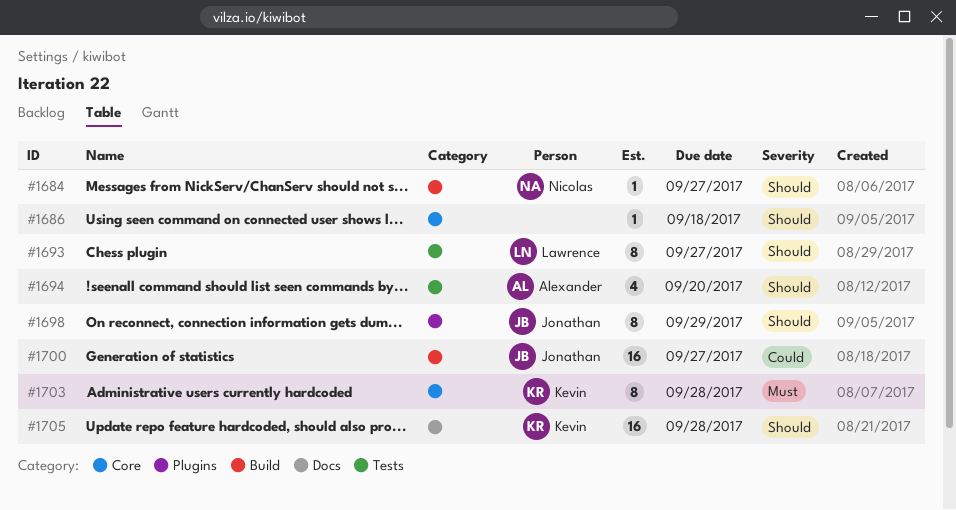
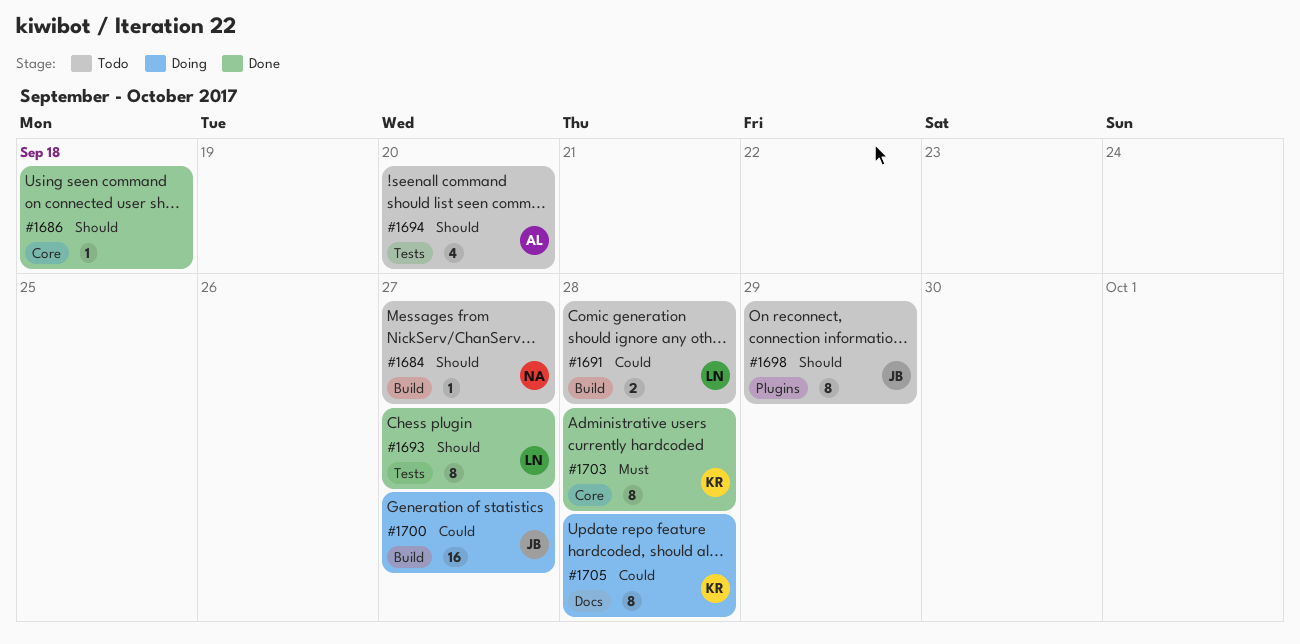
#1691: none -> present
#1705, priority: Should -> Could
#1705, estimate: 16 -> 8

